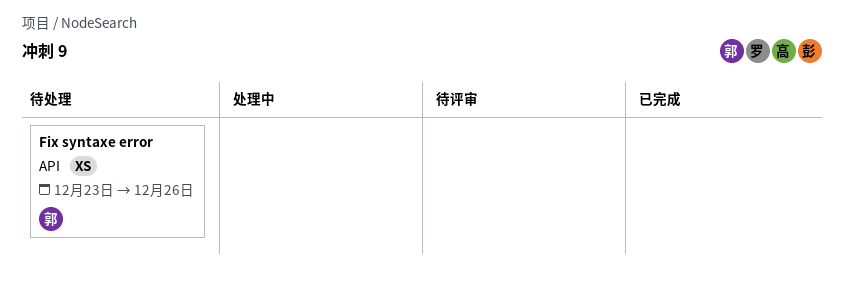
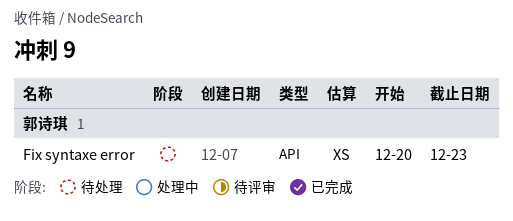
Fix syntaxe error, start: Dec 23 -> Dec 20
Fix syntaxe error, due: Dec 26 -> Dec 23

